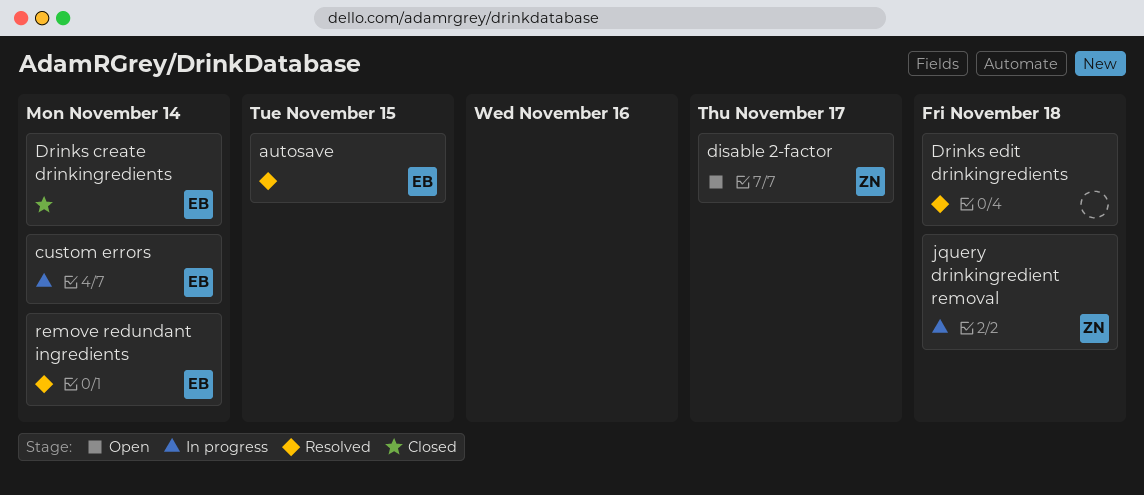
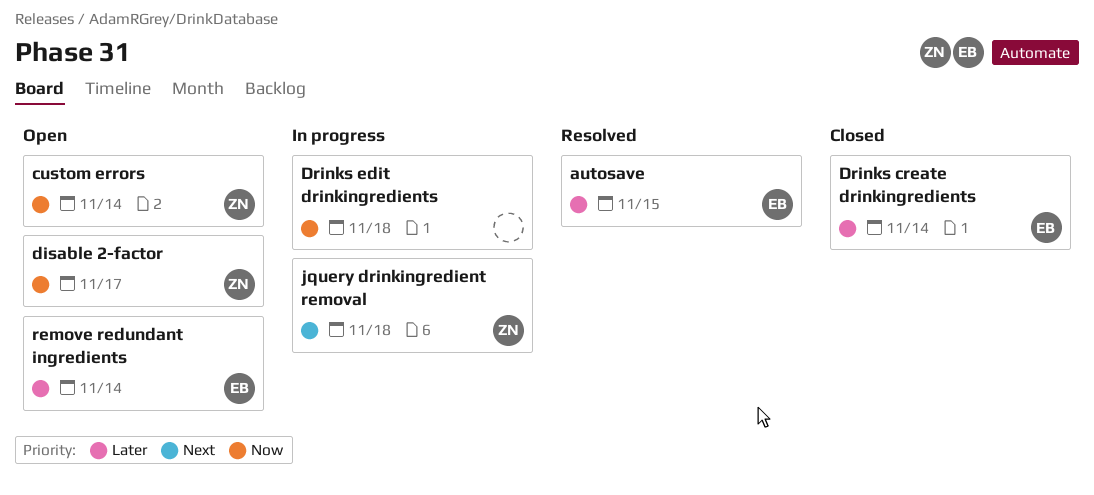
custom errors, status: In progress -> Open
custom errors, owner: EB -> ZN
Drinks edit drinkingredients, status: Resolved -> In progress
remove redundant ingredients, status: Resolved -> Open

